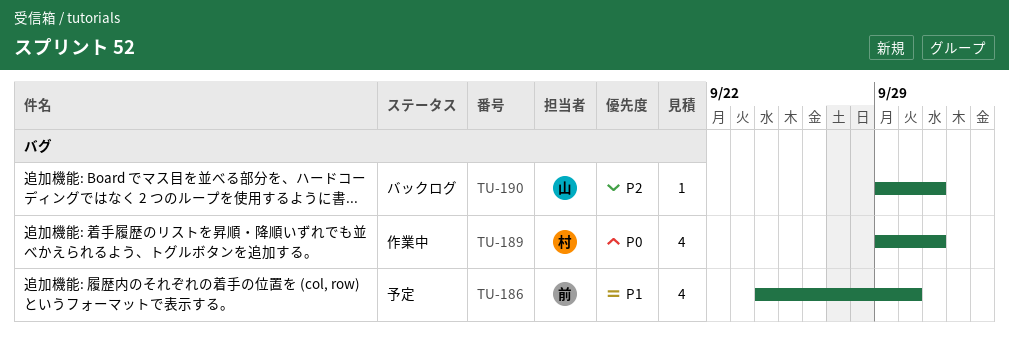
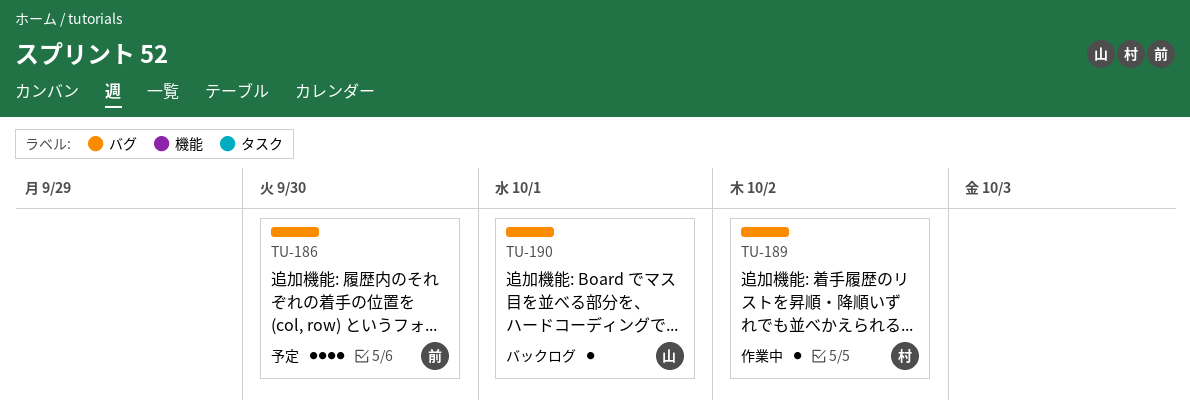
TU-189, estimate: 4 -> 1
TU-189, due: Oct 1 -> Oct 2

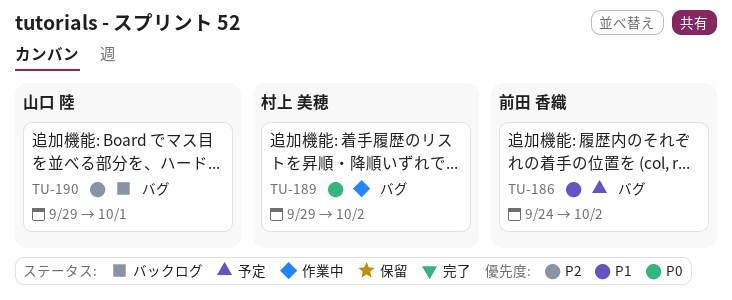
TU-186, due: Sep 30 -> Oct 2

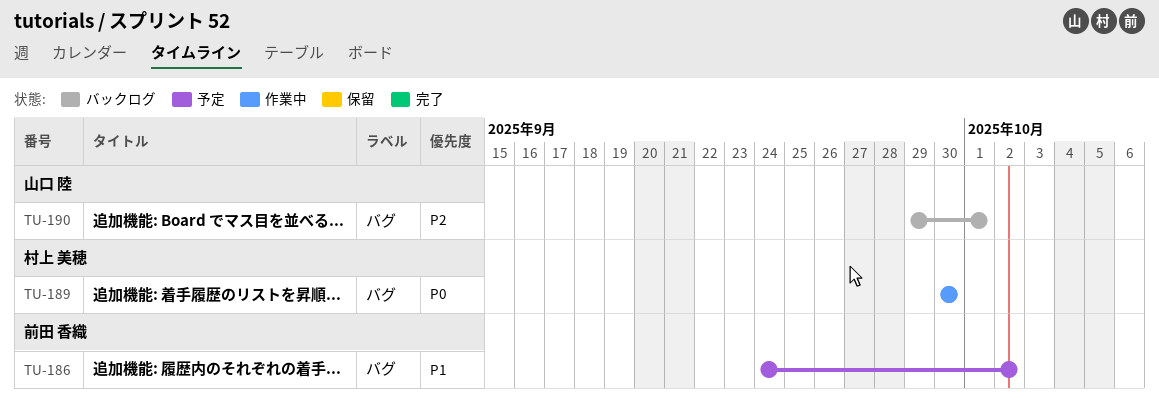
TU-189, start: Sep 29 -> Sep 30
TU-189, due: Oct 2 -> Sep 30

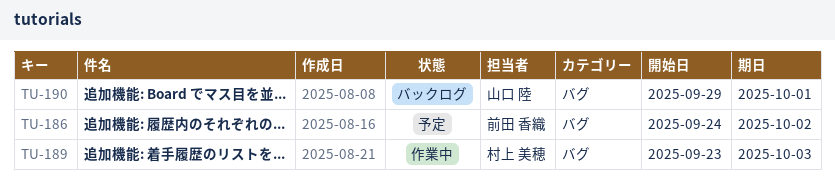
TU-189, start: Sep 30 -> Sep 23
TU-189, due: Sep 30 -> Oct 3

